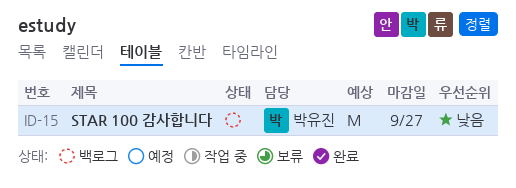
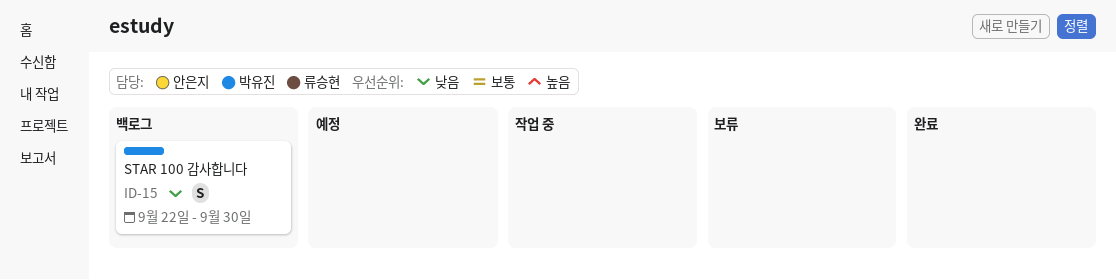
ID-15, estimate: M -> S
ID-15, due: Sep 27 -> Sep 30

